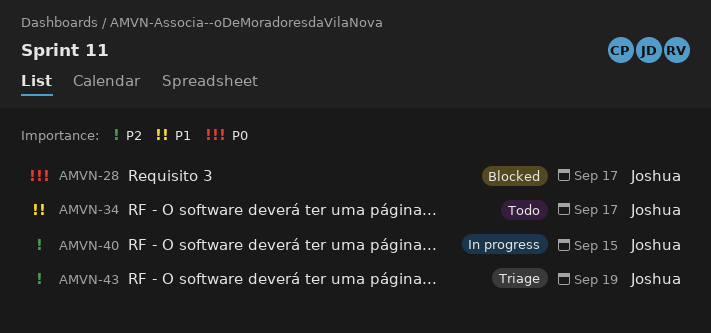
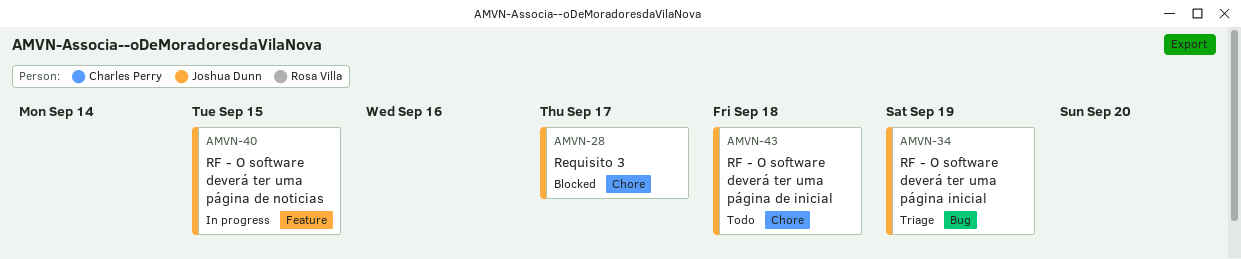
AMVN-34, status: Todo -> Triage
AMVN-34, due: Sep 17 -> Sep 19
AMVN-43, status: Triage -> Todo
AMVN-43, due: Sep 19 -> Sep 18

